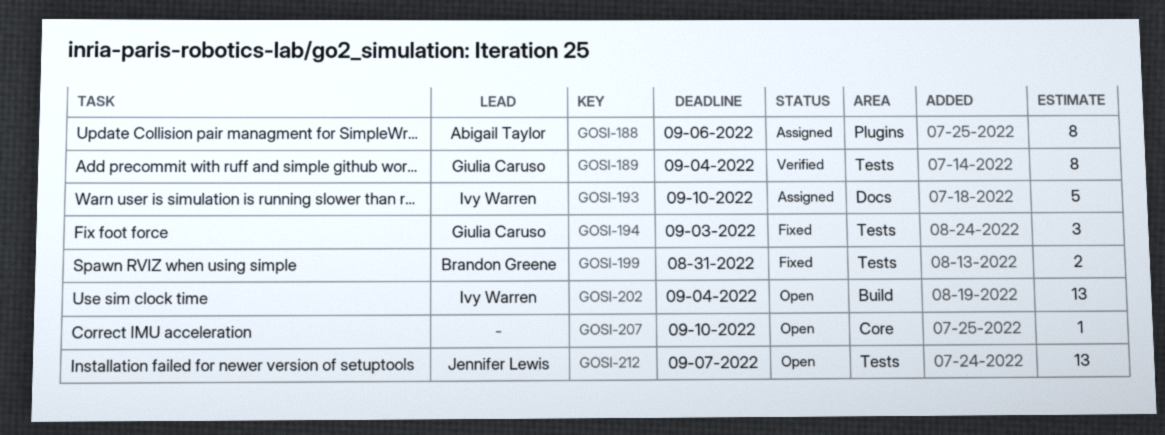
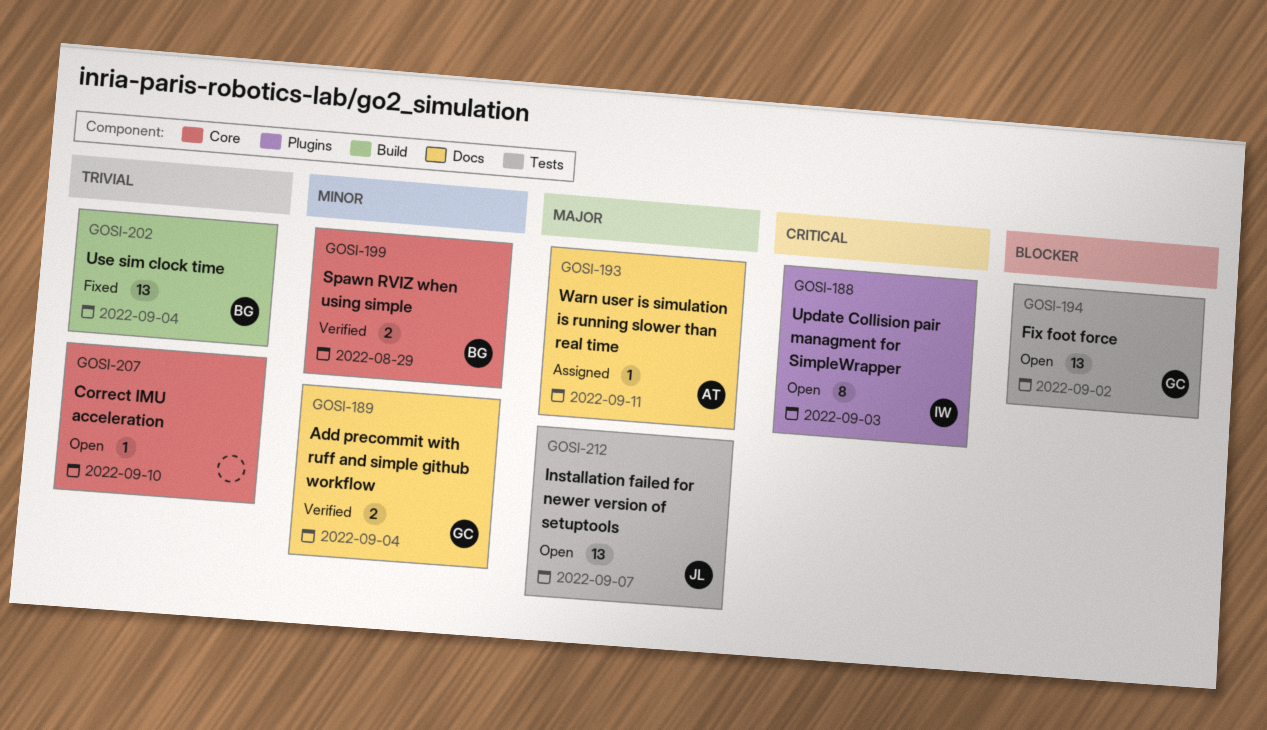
GOSI-188, status: Assigned -> Open
GOSI-188, owner: Abigail Taylor -> Ivy Warren
GOSI-188, due: Sep 6 -> Sep 3
GOSI-189, label: Tests -> Docs
GOSI-189, estimate: 8 -> 2
GOSI-193, owner: Ivy Warren -> Abigail Taylor
GOSI-193, estimate: 5 -> 1
GOSI-193, due: Sep 10 -> Sep 11
GOSI-194, status: Fixed -> Open
GOSI-194, estimate: 3 -> 13
GOSI-194, due: Sep 3 -> Sep 2
GOSI-199, status: Fixed -> Verified
GOSI-199, label: Tests -> Core
GOSI-199, due: Aug 31 -> Aug 29
GOSI-202, status: Open -> Fixed
GOSI-202, owner: Ivy Warren -> Brandon Greene

